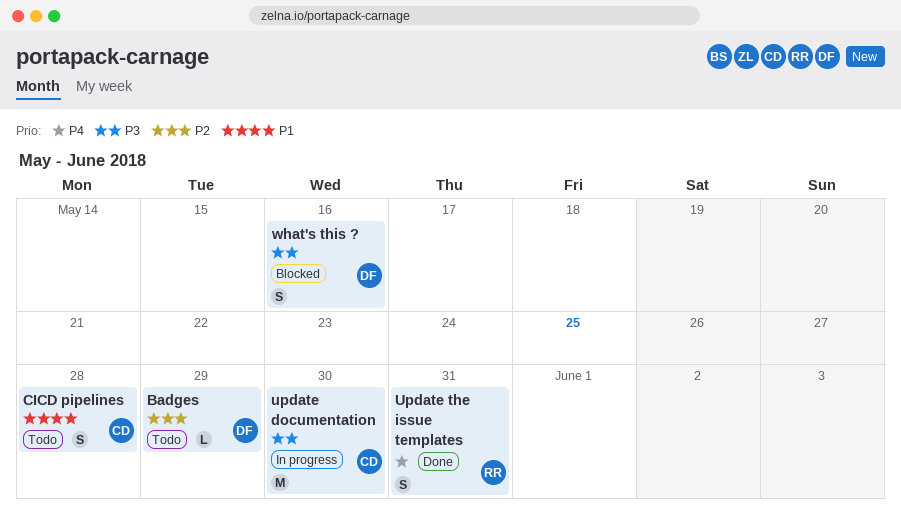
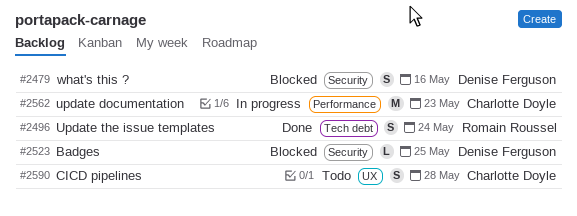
Badges, status: Todo -> Blocked
Badges, due: May 29 -> May 25
update documentation, due: May 30 -> May 23
Update the issue templates, due: May 31 -> May 24

